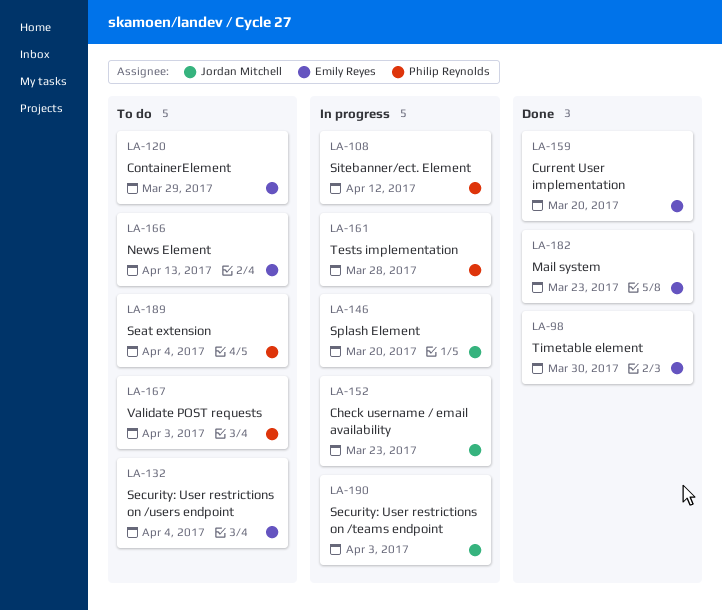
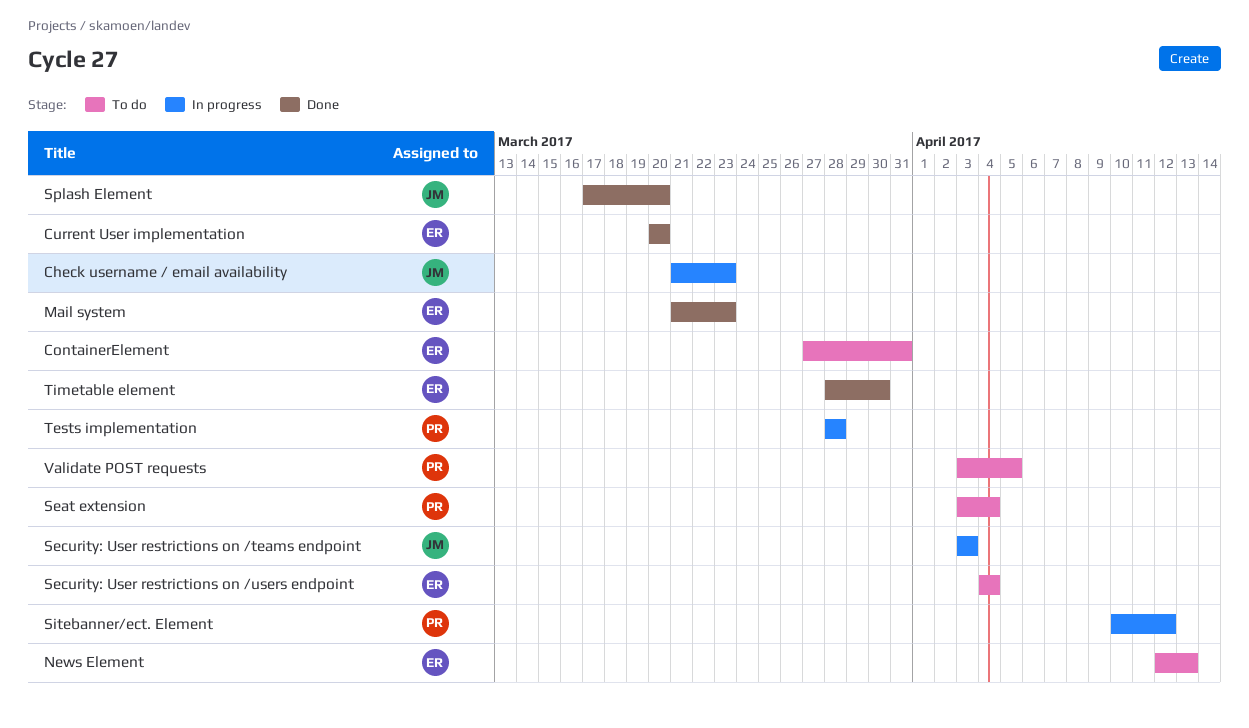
ContainerElement, due: Mar 29 -> Mar 31
Splash Element, status: In progress -> Done
Validate POST requests, due: Apr 3 -> Apr 5

